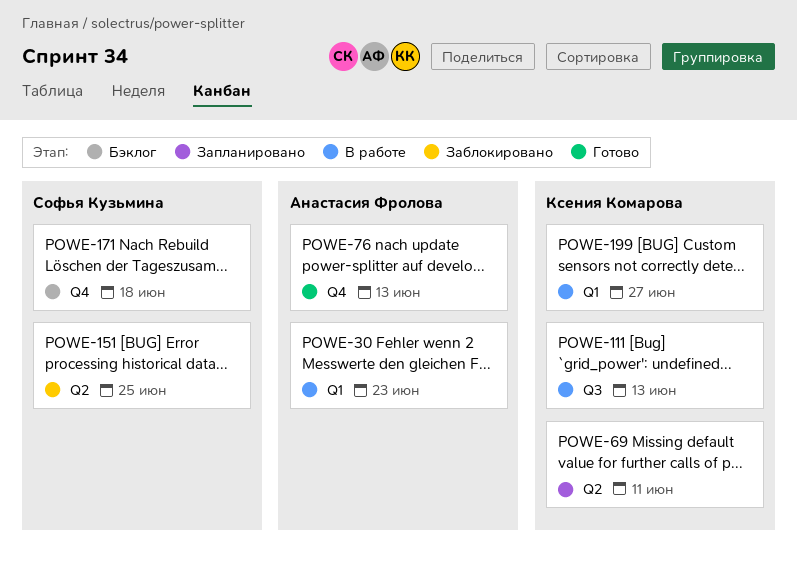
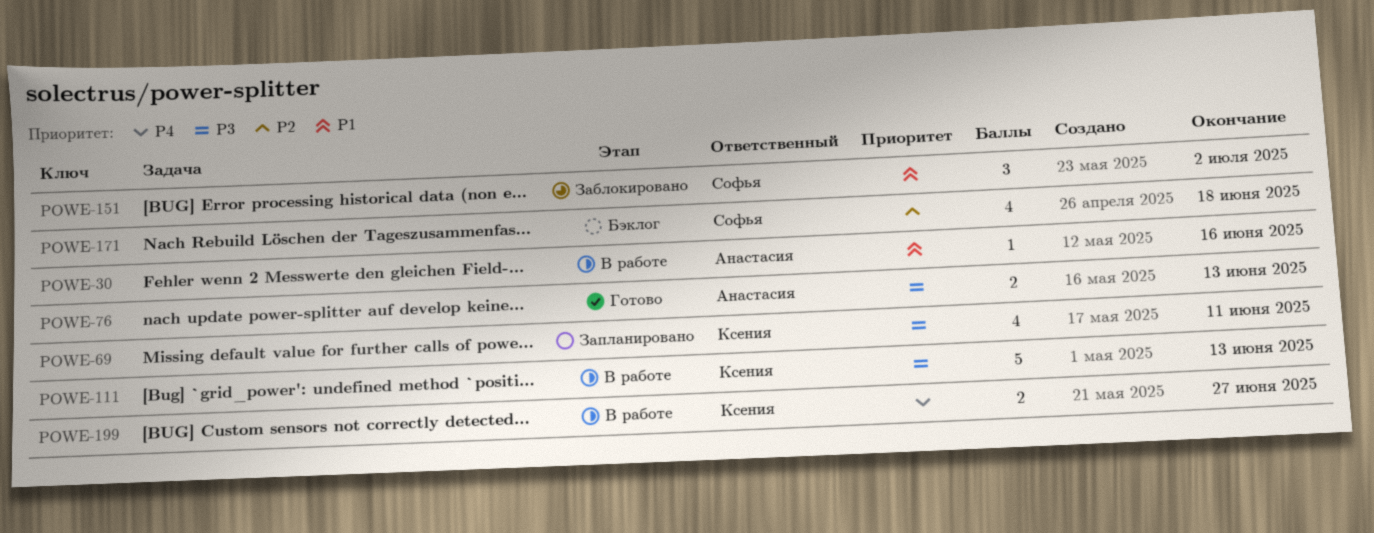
POWE-30, due: Jun 23 -> Jun 16
POWE-151, due: Jun 25 -> Jul 2

